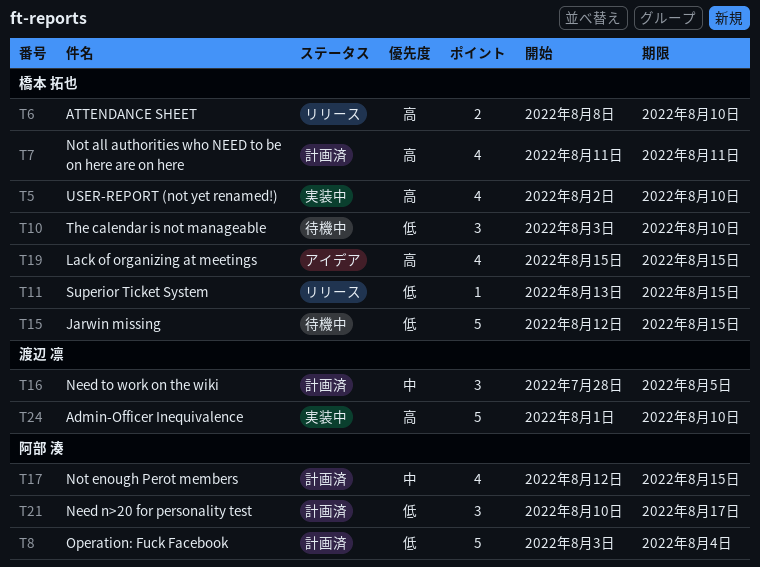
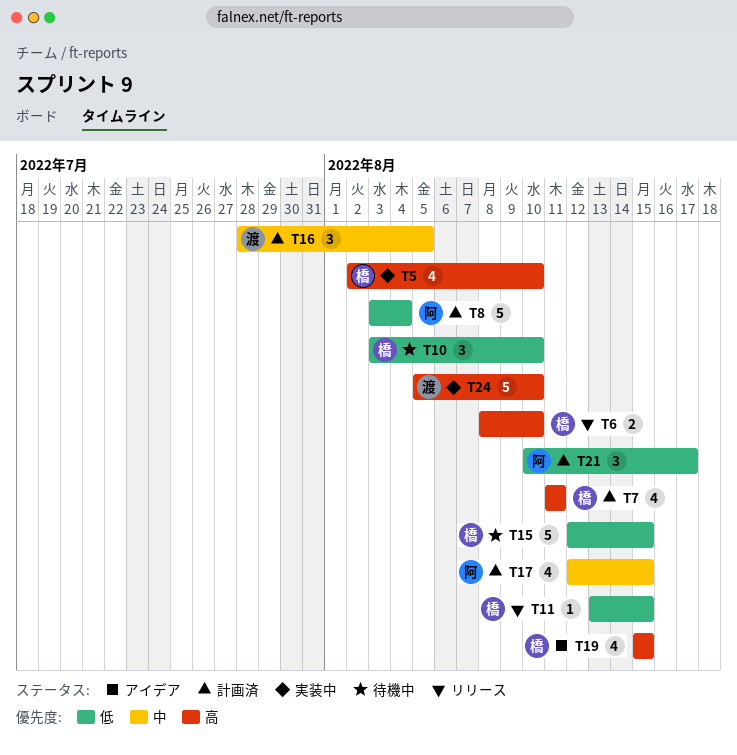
T24, start: Aug 1 -> Aug 5

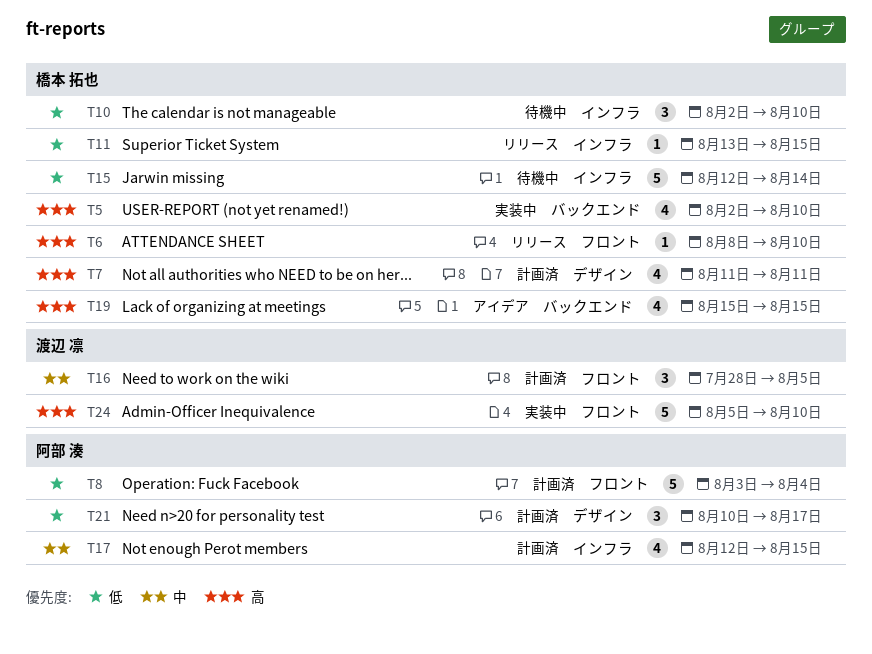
T6, estimate: 2 -> 1
T10, start: Aug 3 -> Aug 2
T15, due: Aug 15 -> Aug 14

